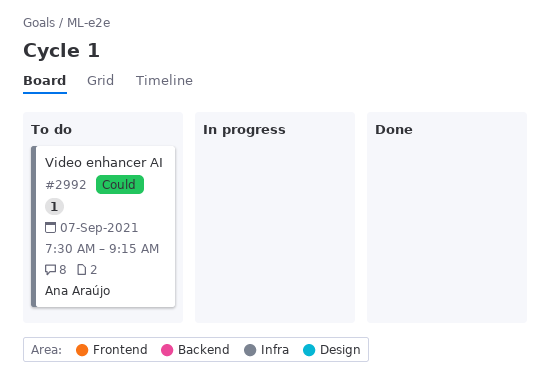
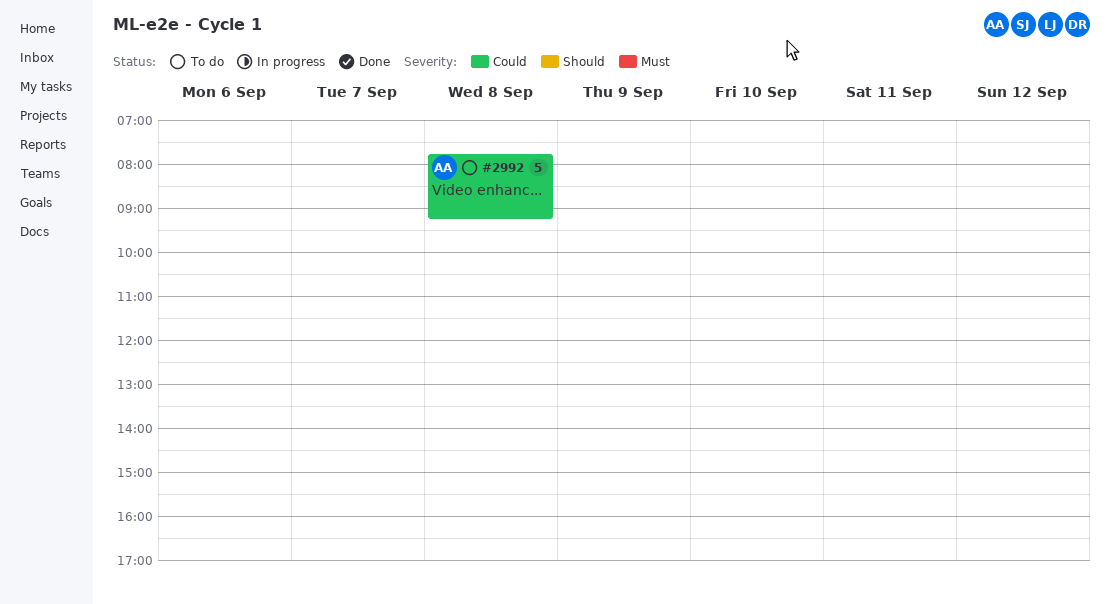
#2992, estimate: 1 -> 5
#2992, day: Sep 7 -> Sep 8
#2992, begins: 07:30 -> 07:45

